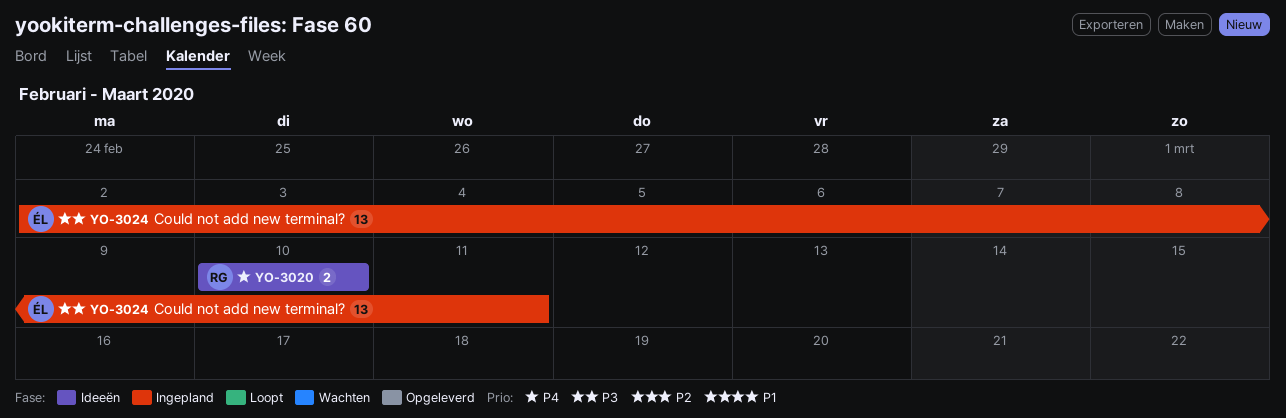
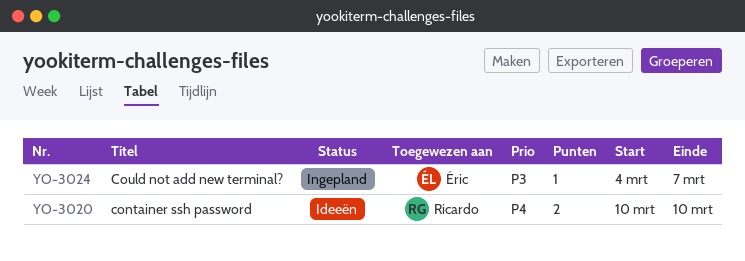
YO-3024, estimate: 13 -> 1
YO-3024, start: Mar 2 -> Mar 4
YO-3024, due: Mar 11 -> Mar 7

